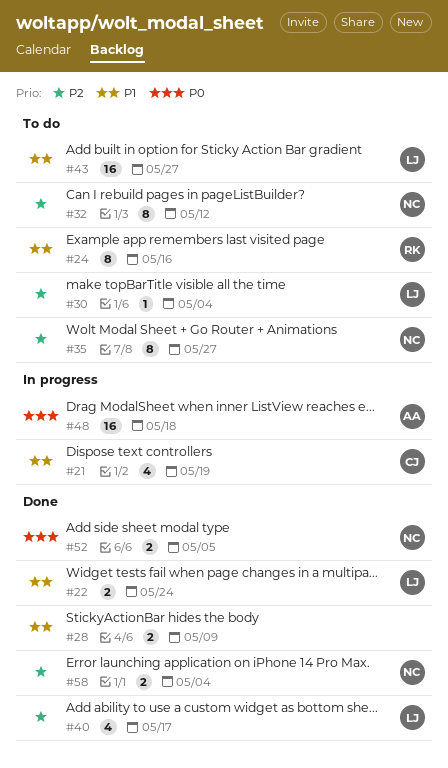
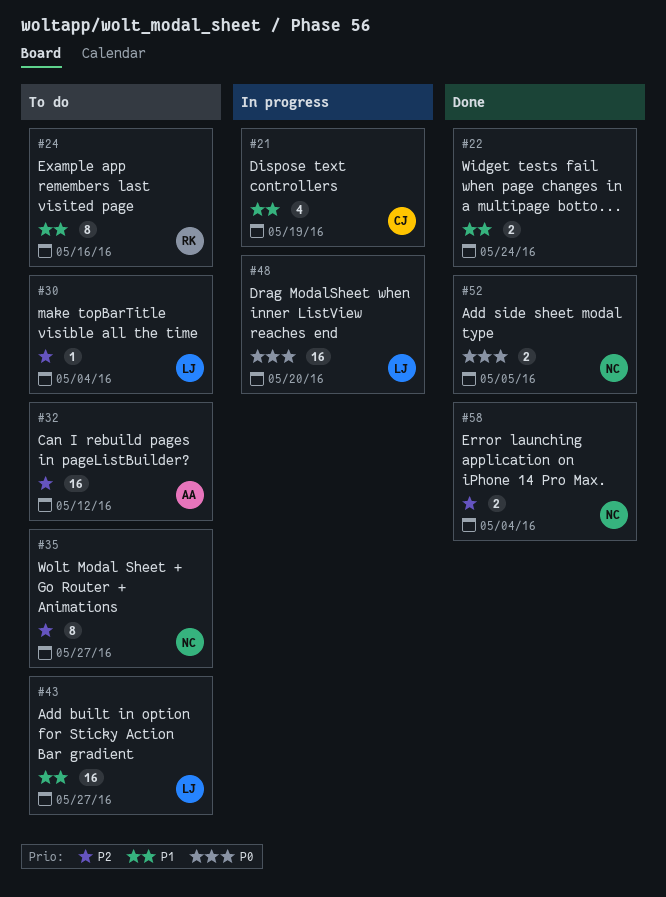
#22, owner: LJ -> none
#28: present -> none
#32, owner: NC -> AA
#32, estimate: 8 -> 16
#40: present -> none
#48, owner: AA -> LJ
#48, due: May 18 -> May 20

